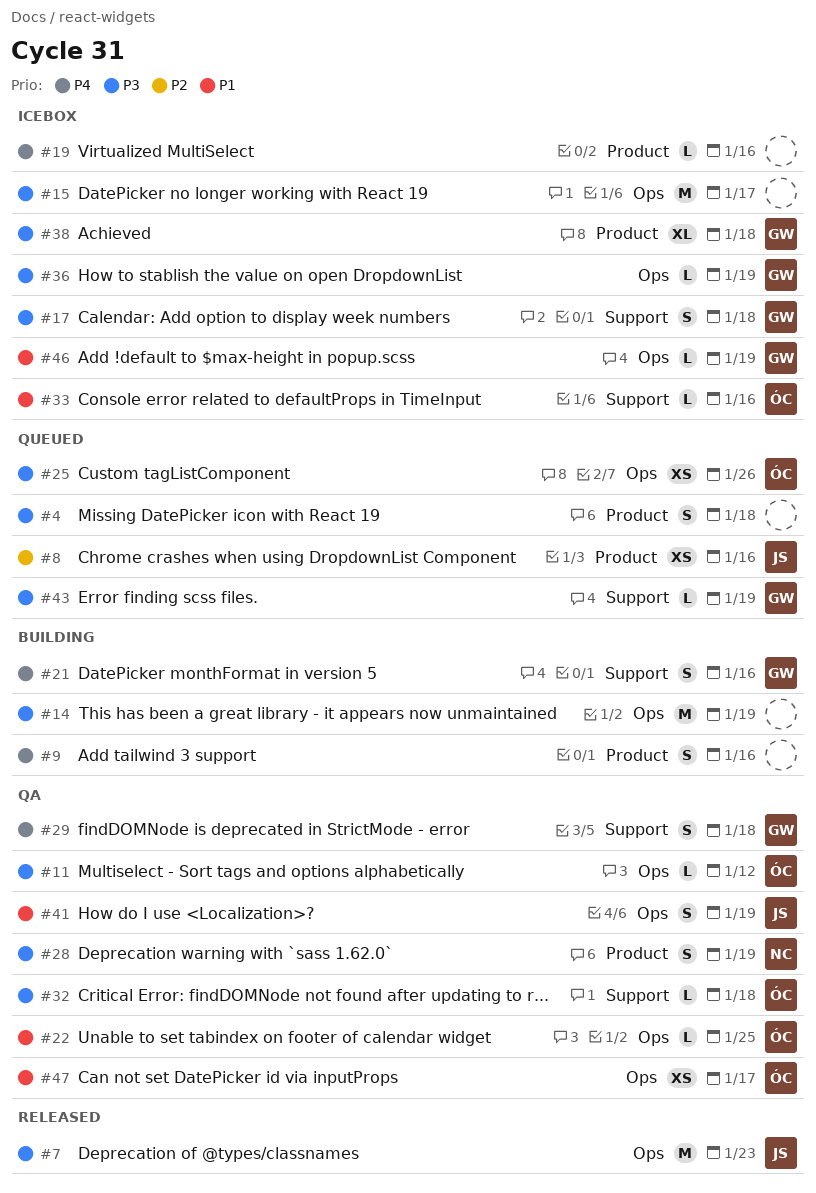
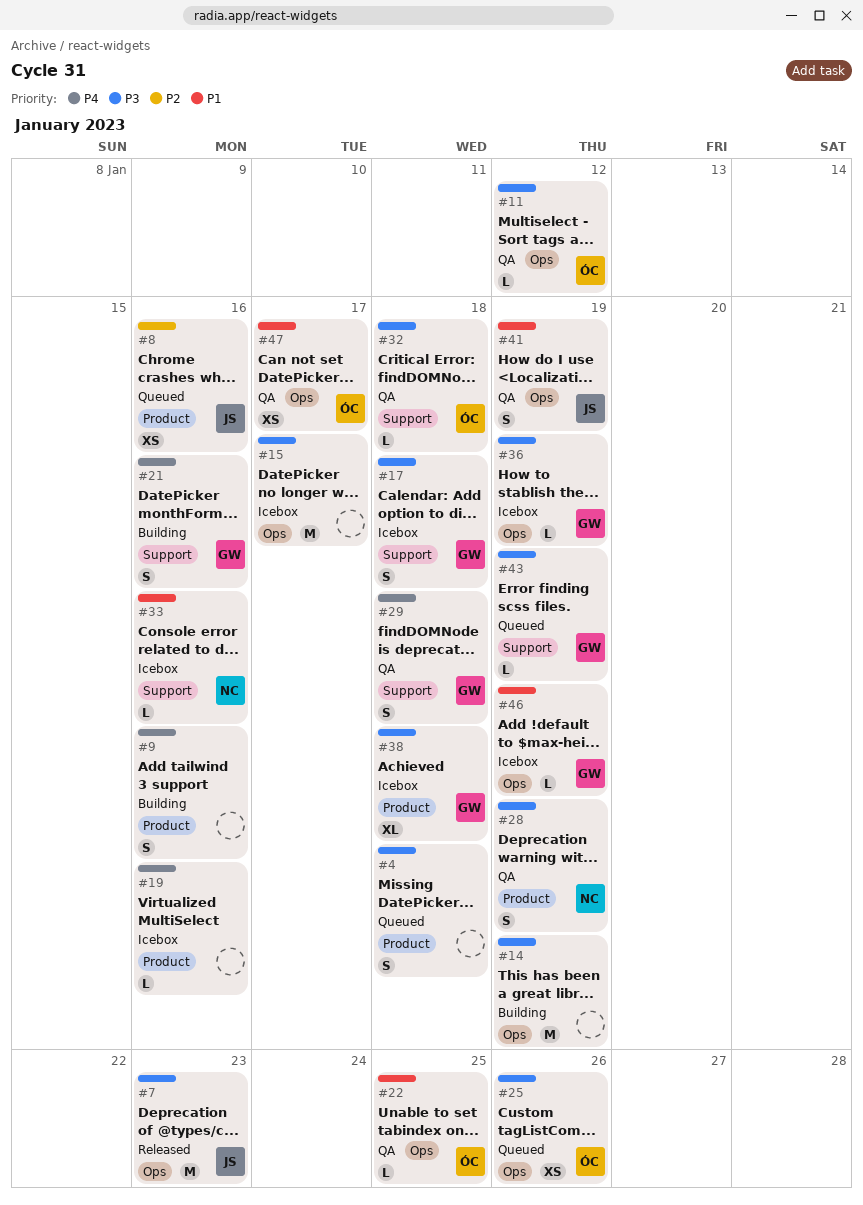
#33, owner: ÓC -> NC

